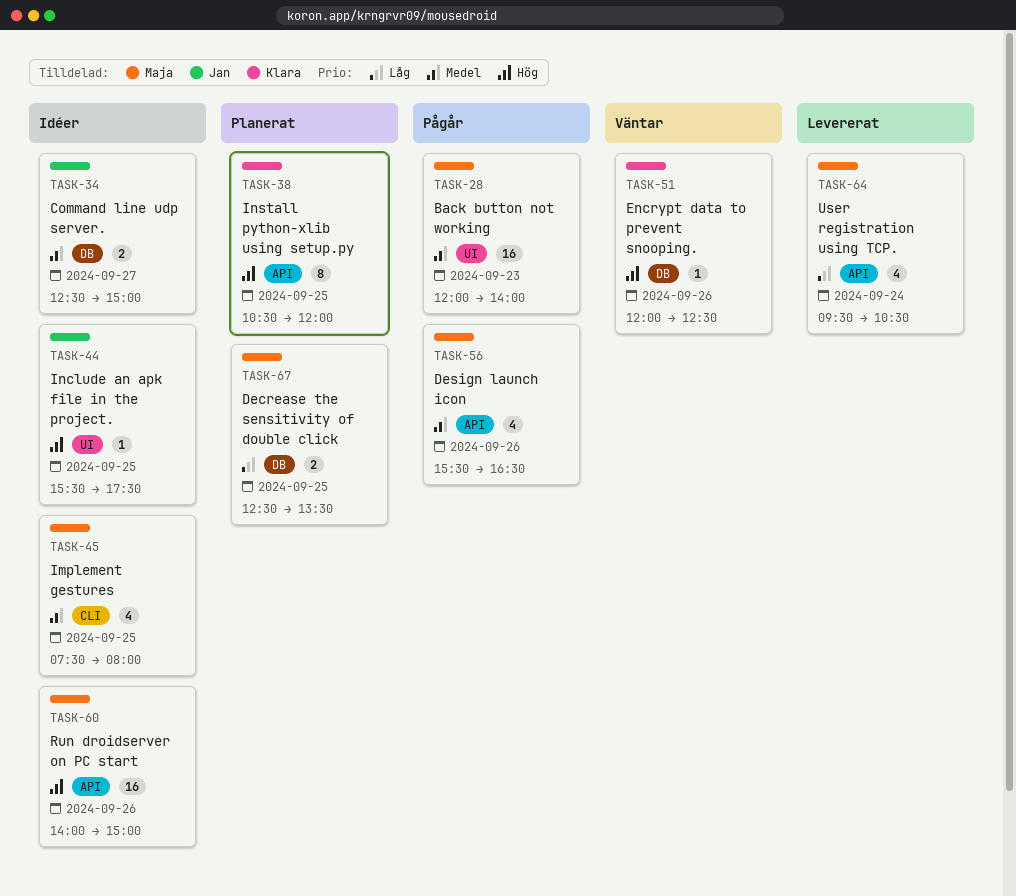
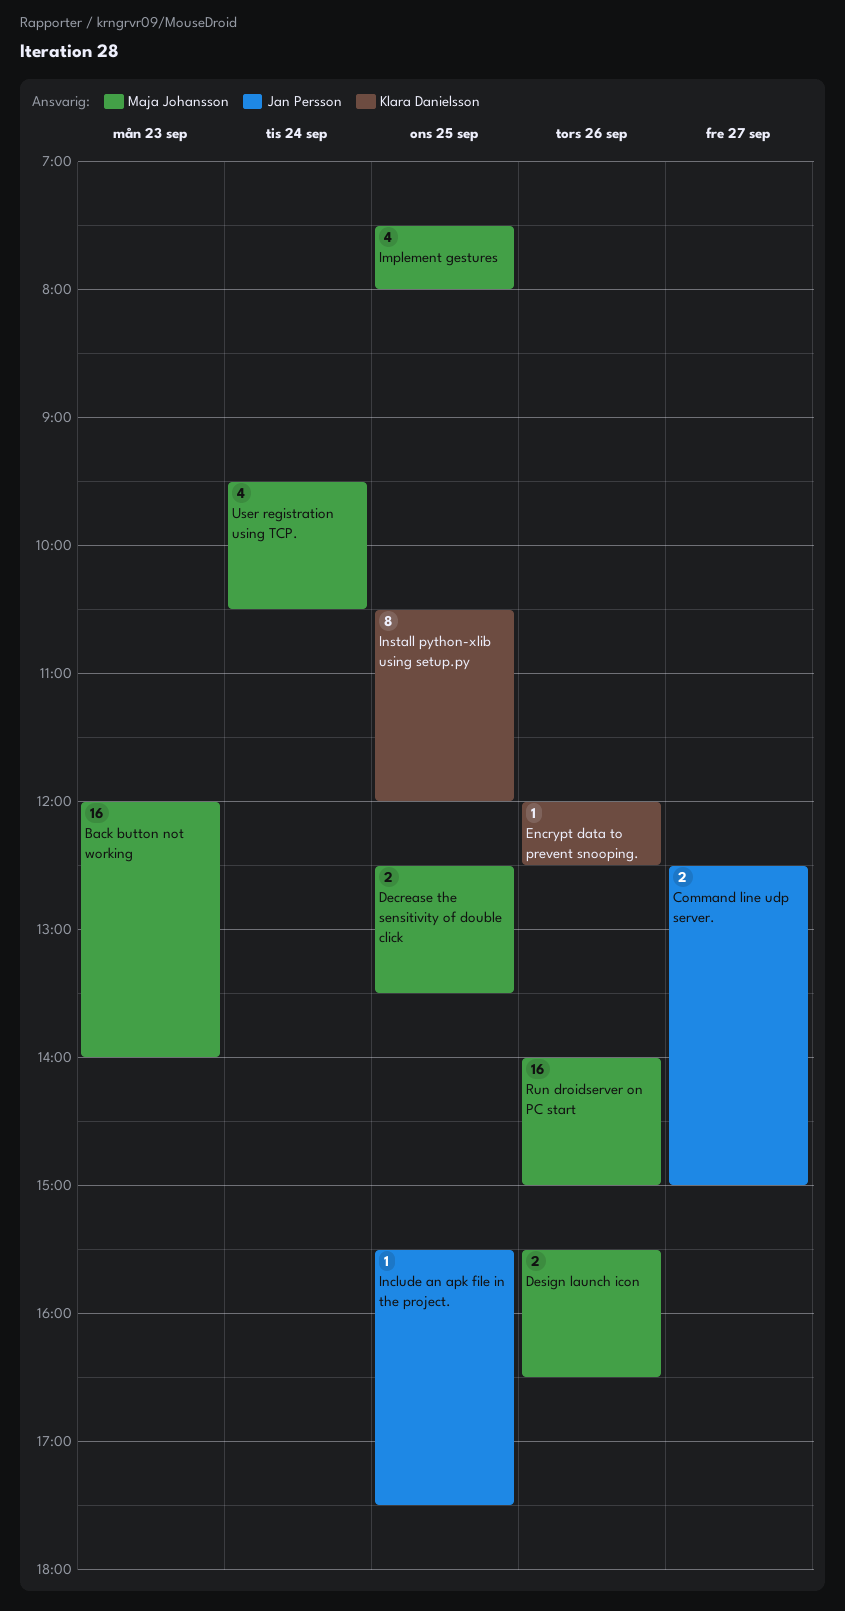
Design launch icon, estimate: 4 -> 2

